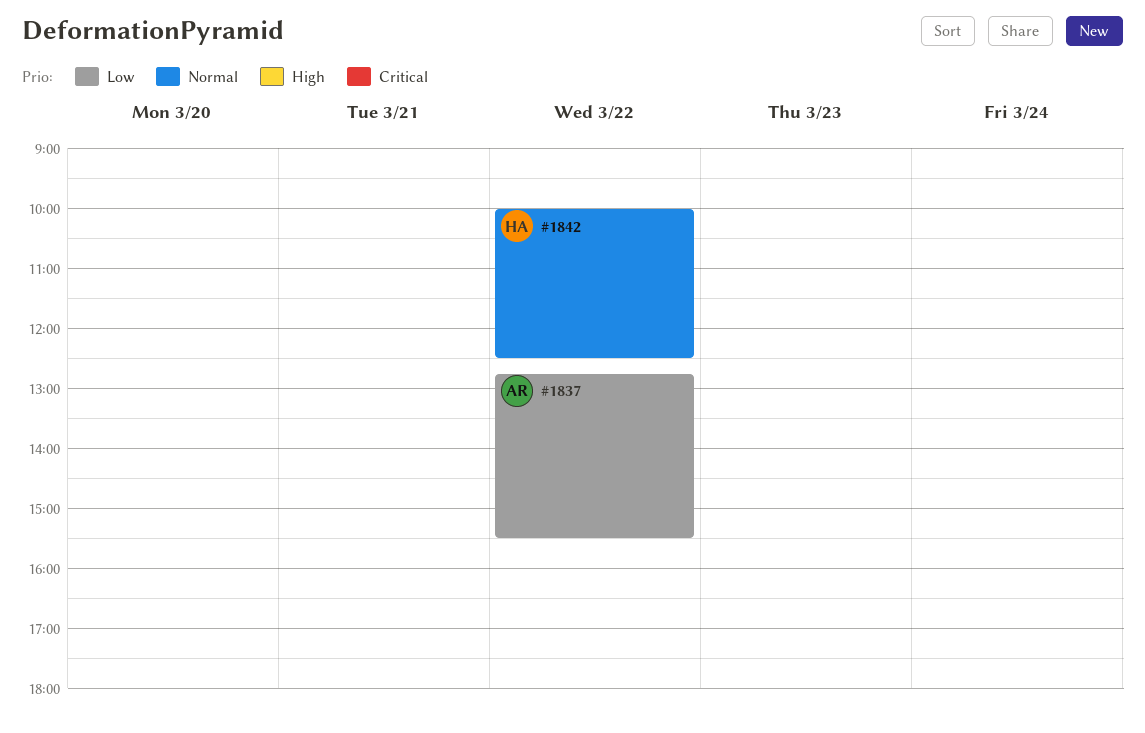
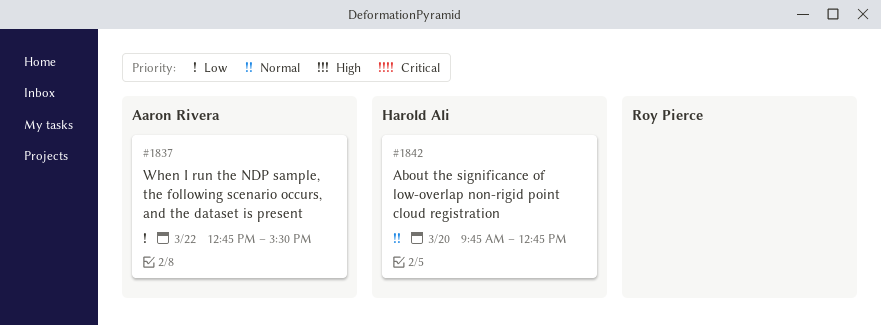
#1842, day: Mar 22 -> Mar 20
#1842, begins: 10:00 -> 09:45
#1842, ends: 12:30 -> 12:45

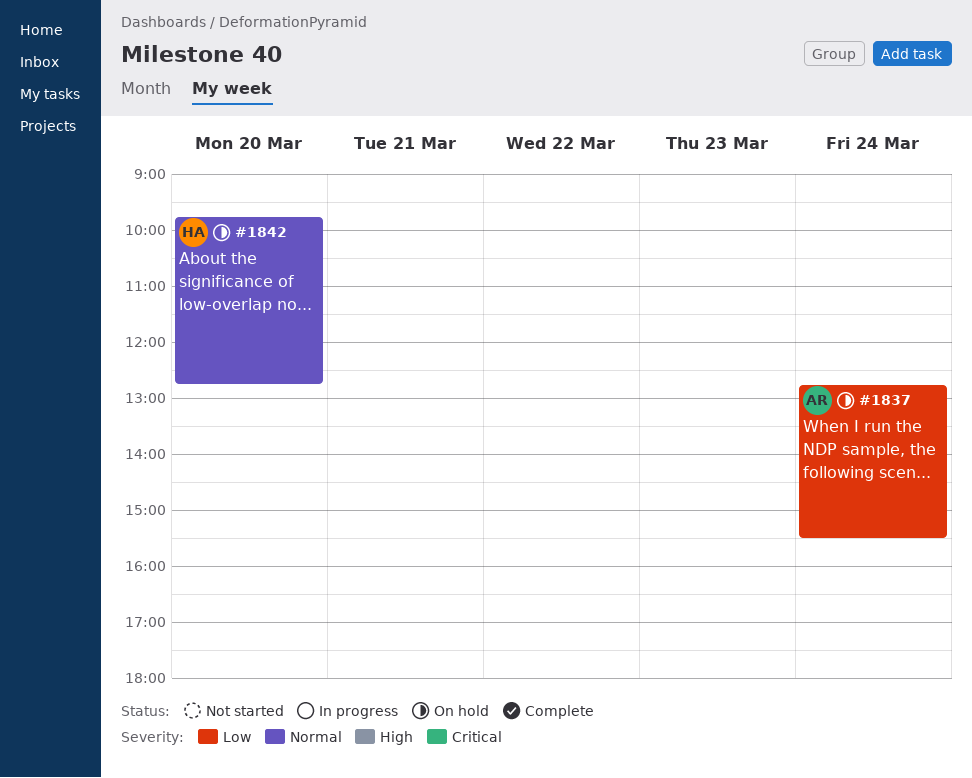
#1837, day: Mar 22 -> Mar 24

